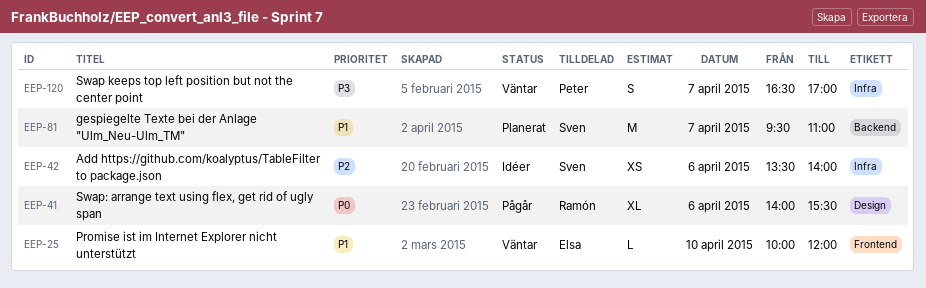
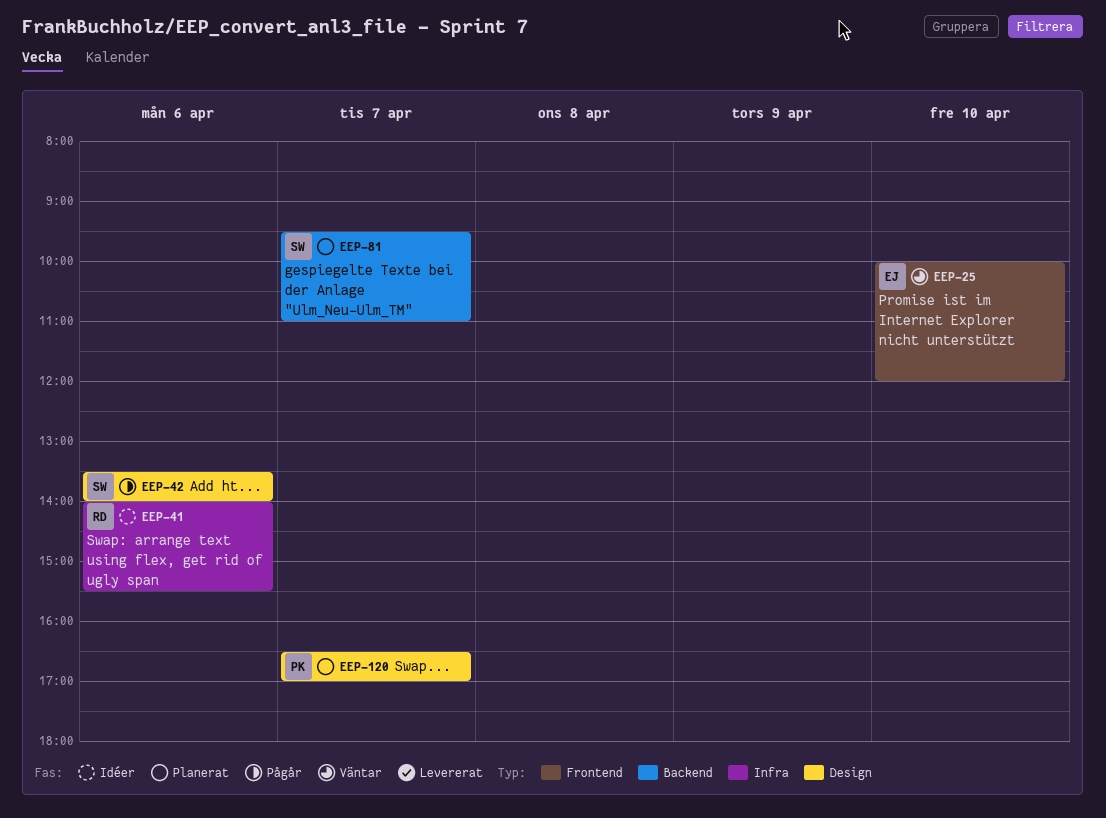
EEP-41, status: Pågår -> Idéer
EEP-41, label: Design -> Infra
EEP-42, status: Idéer -> Pågår
EEP-42, label: Infra -> Design
EEP-120, status: Väntar -> Planerat
EEP-120, label: Infra -> Design

